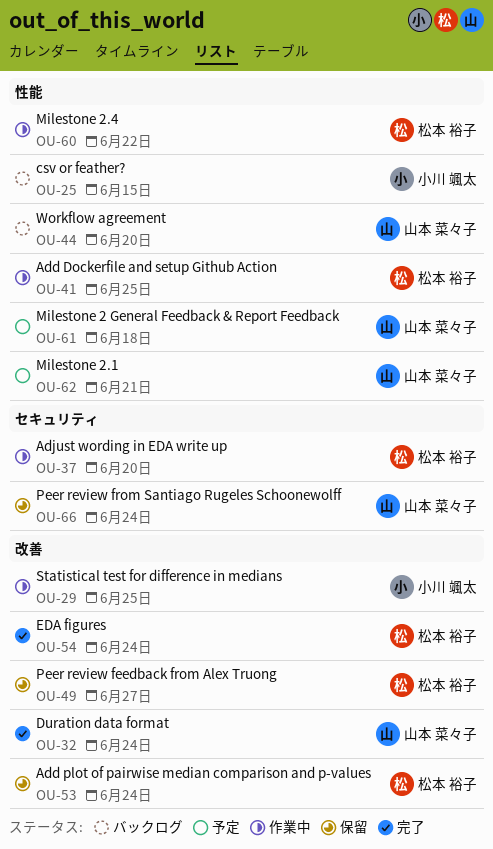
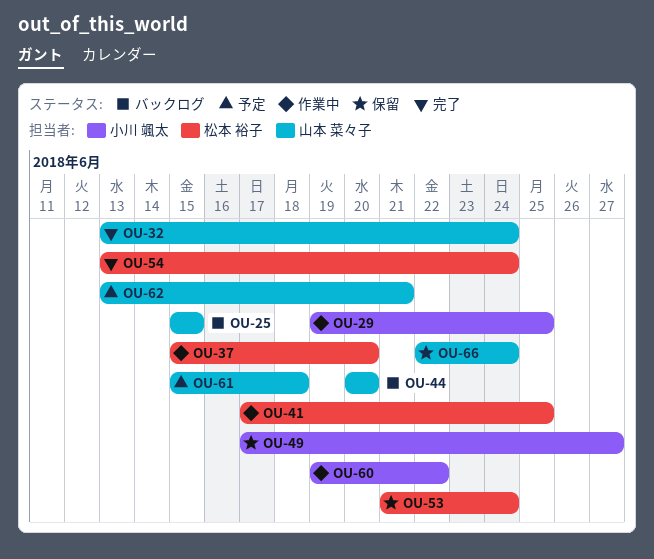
OU-25, owner: 小川 颯太 -> 山本 菜々子
OU-49, owner: 松本 裕子 -> 小川 颯太
OU-60, owner: 松本 裕子 -> 小川 颯太

